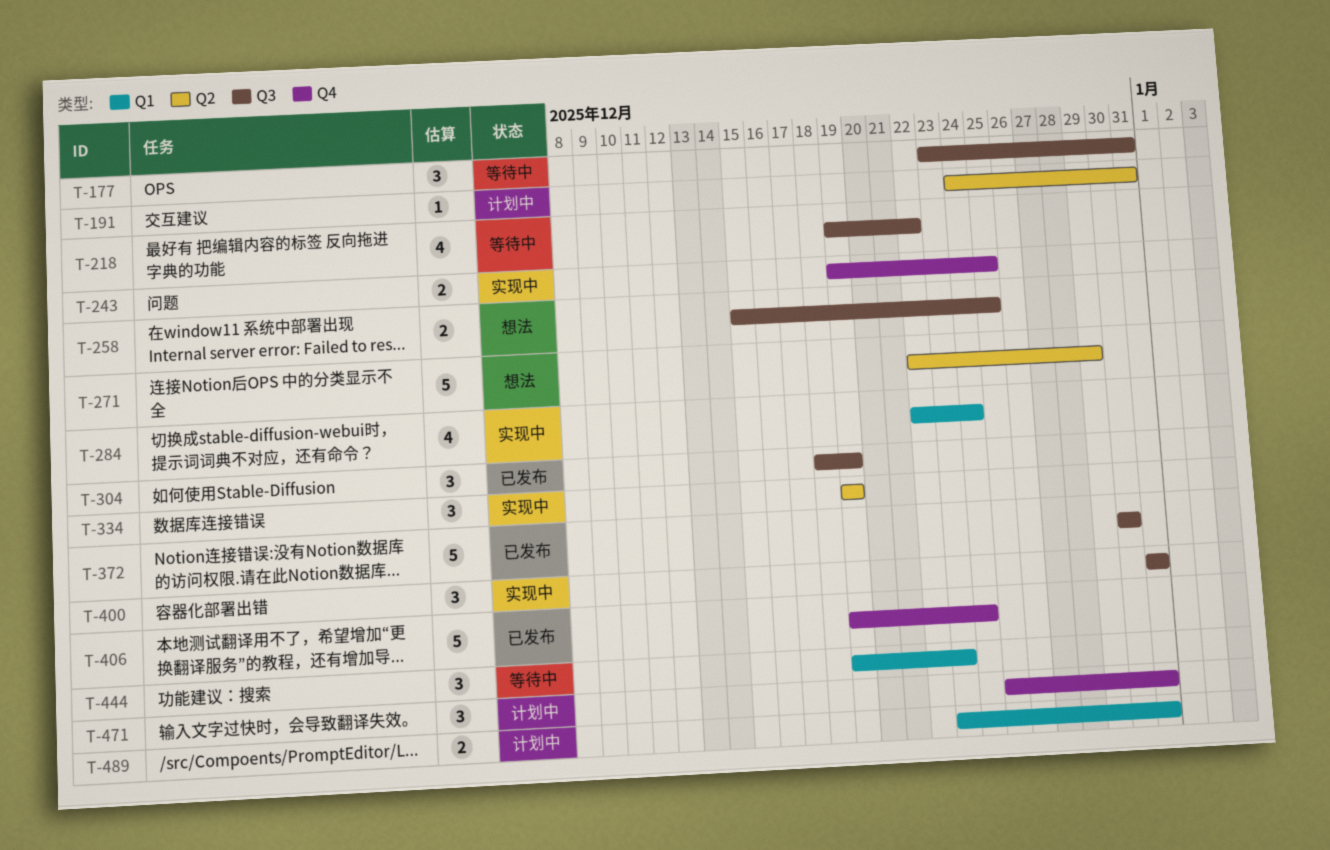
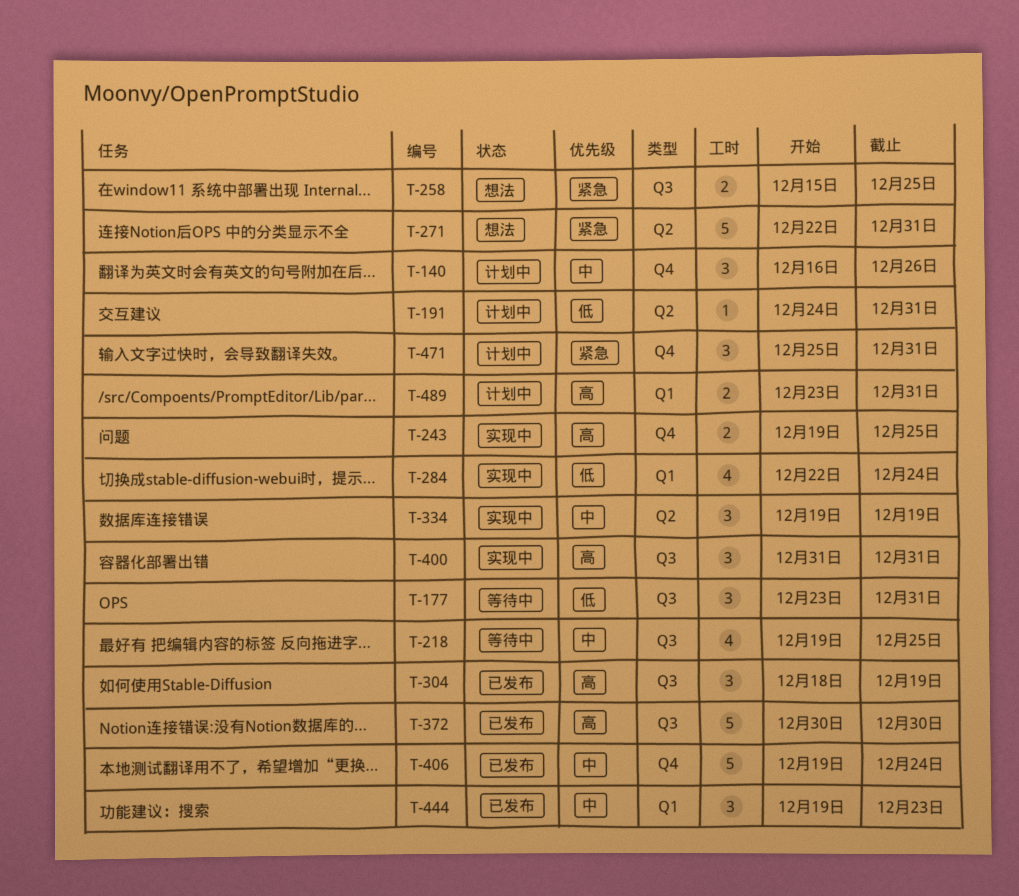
T-140: none -> present
T-218, due: Dec 22 -> Dec 25
T-271, due: Dec 29 -> Dec 31
T-444, status: 等待中 -> 已发布

